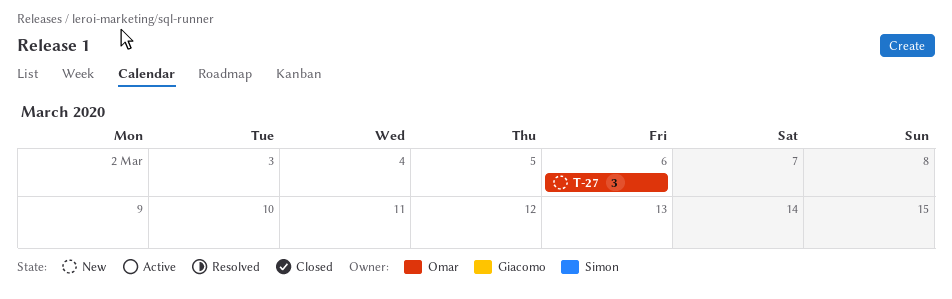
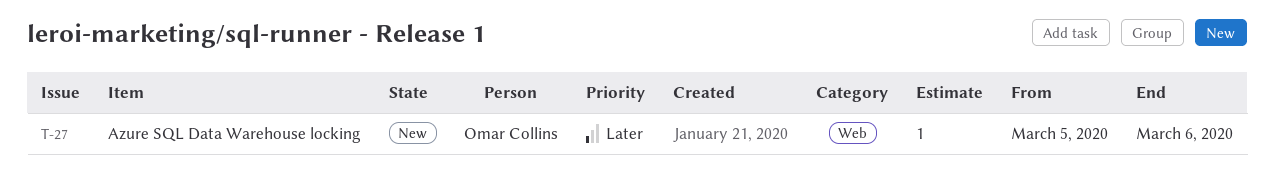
T-27, estimate: 3 -> 1
T-27, start: Mar 6 -> Mar 5

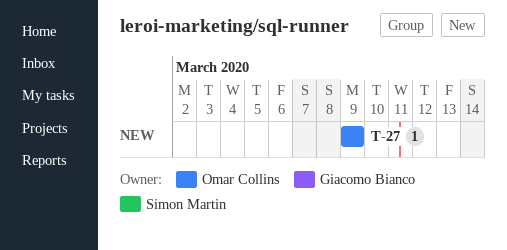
T-27, start: Mar 5 -> Mar 9
T-27, due: Mar 6 -> Mar 9

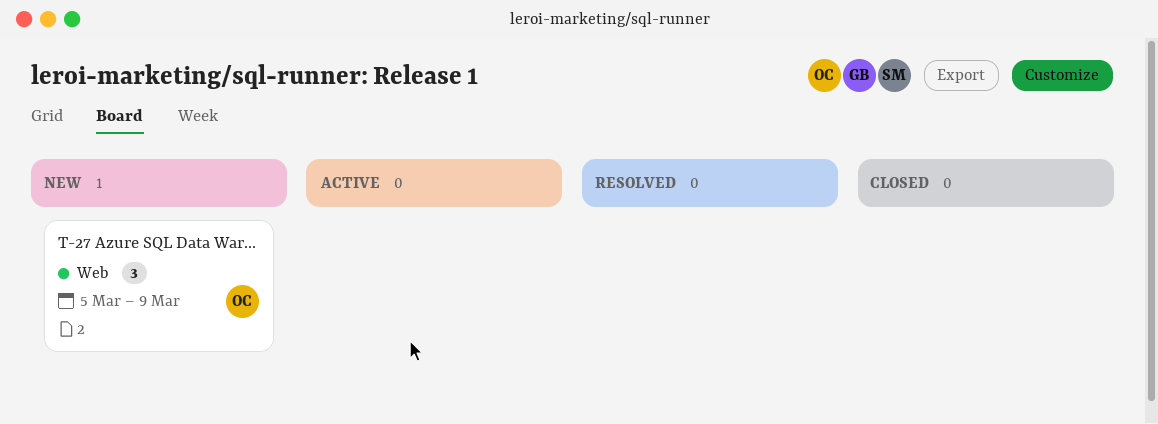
T-27, estimate: 1 -> 3
T-27, start: Mar 9 -> Mar 5

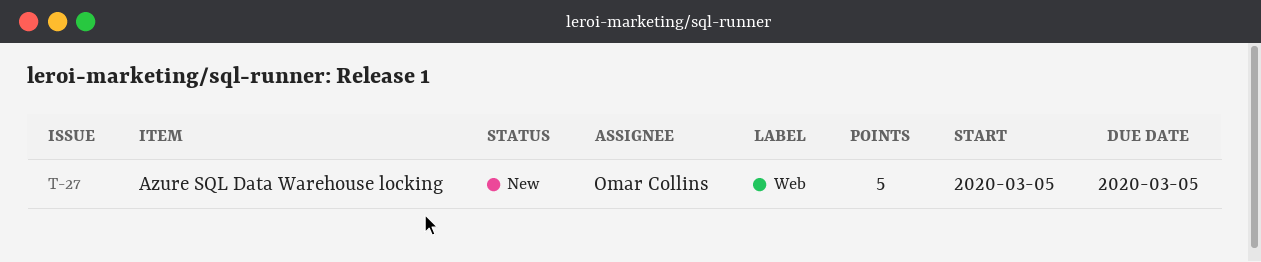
T-27, estimate: 3 -> 5
T-27, due: Mar 9 -> Mar 5

